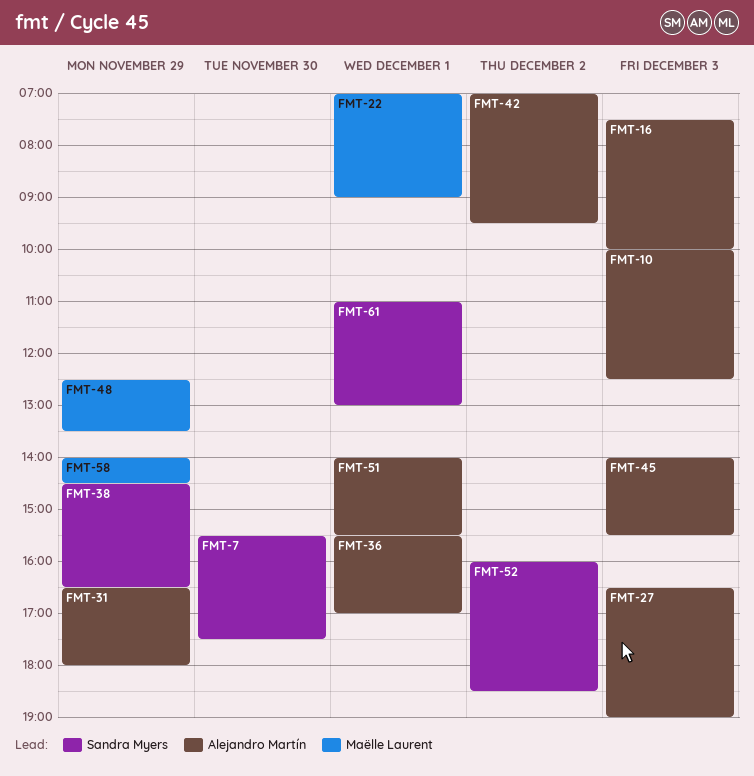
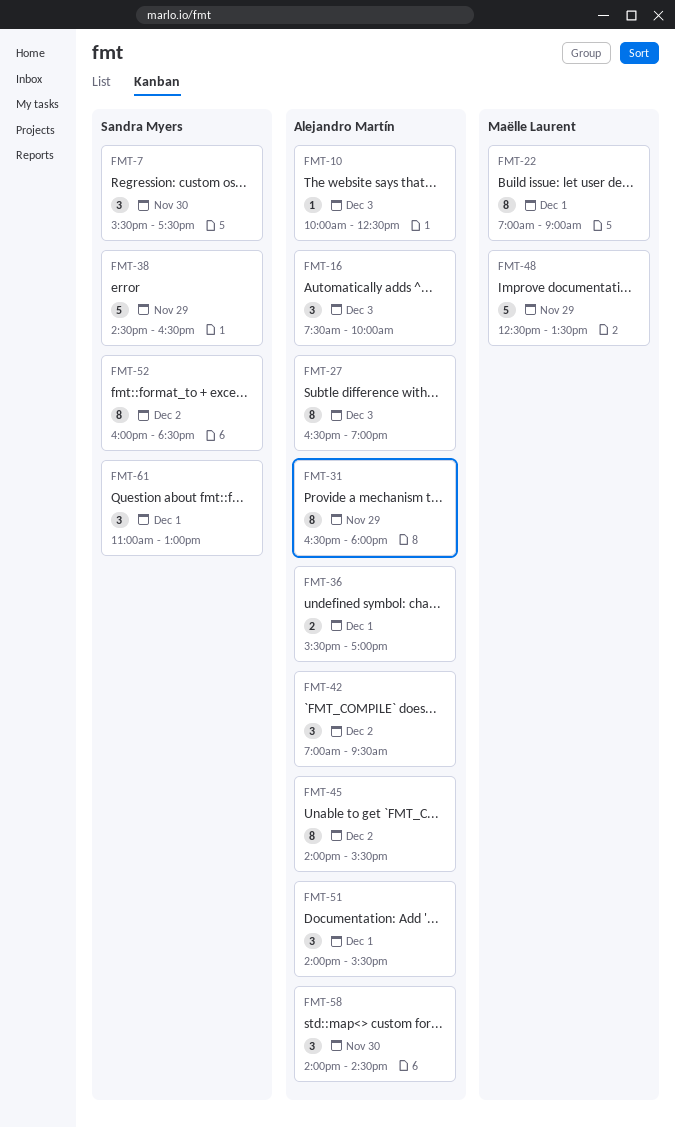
FMT-45, day: Dec 3 -> Dec 2
FMT-58, owner: Maëlle Laurent -> Alejandro Martín
FMT-58, day: Nov 29 -> Nov 30

